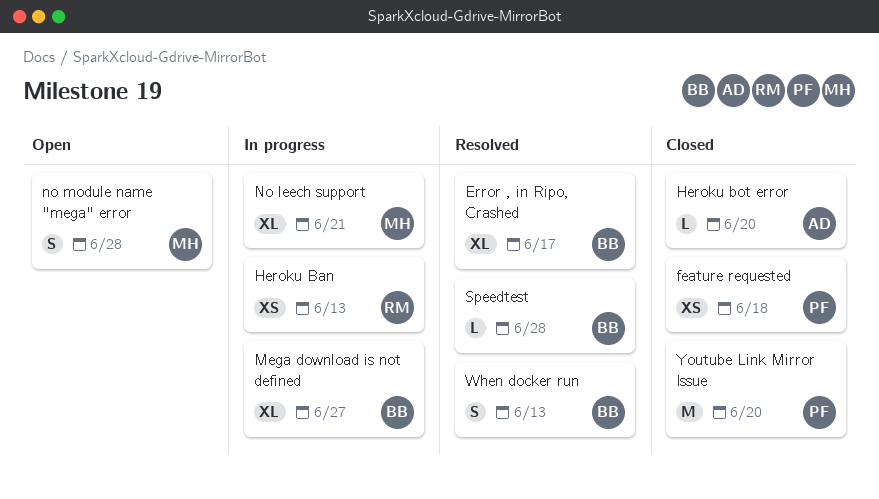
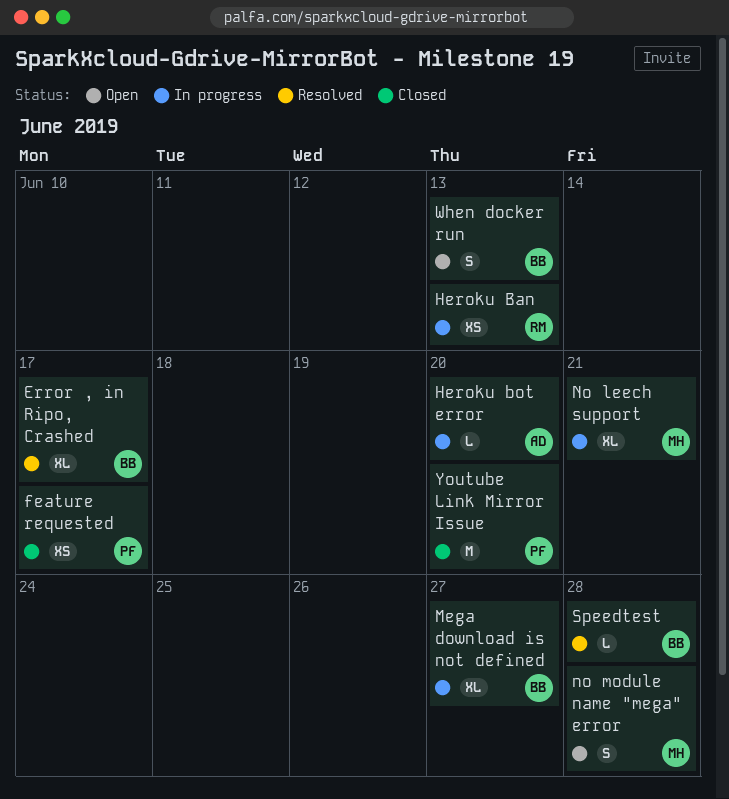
feature requested, due: Jun 18 -> Jun 17
Heroku bot error, status: Closed -> In progress
When docker run, status: Resolved -> Open

